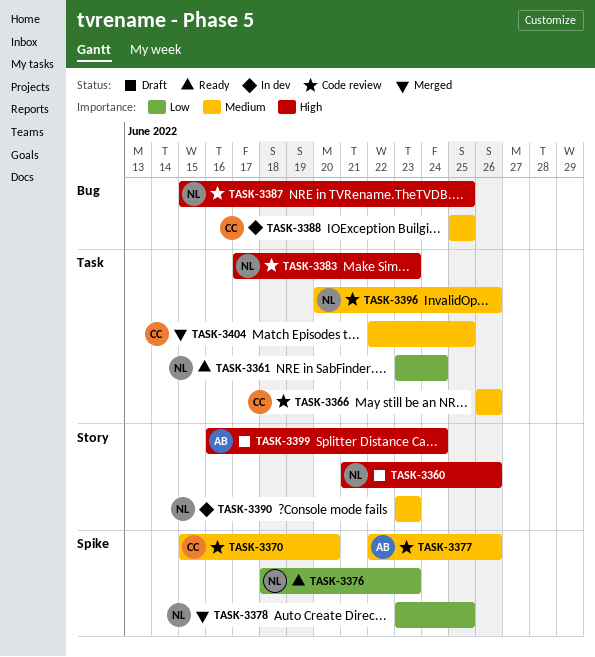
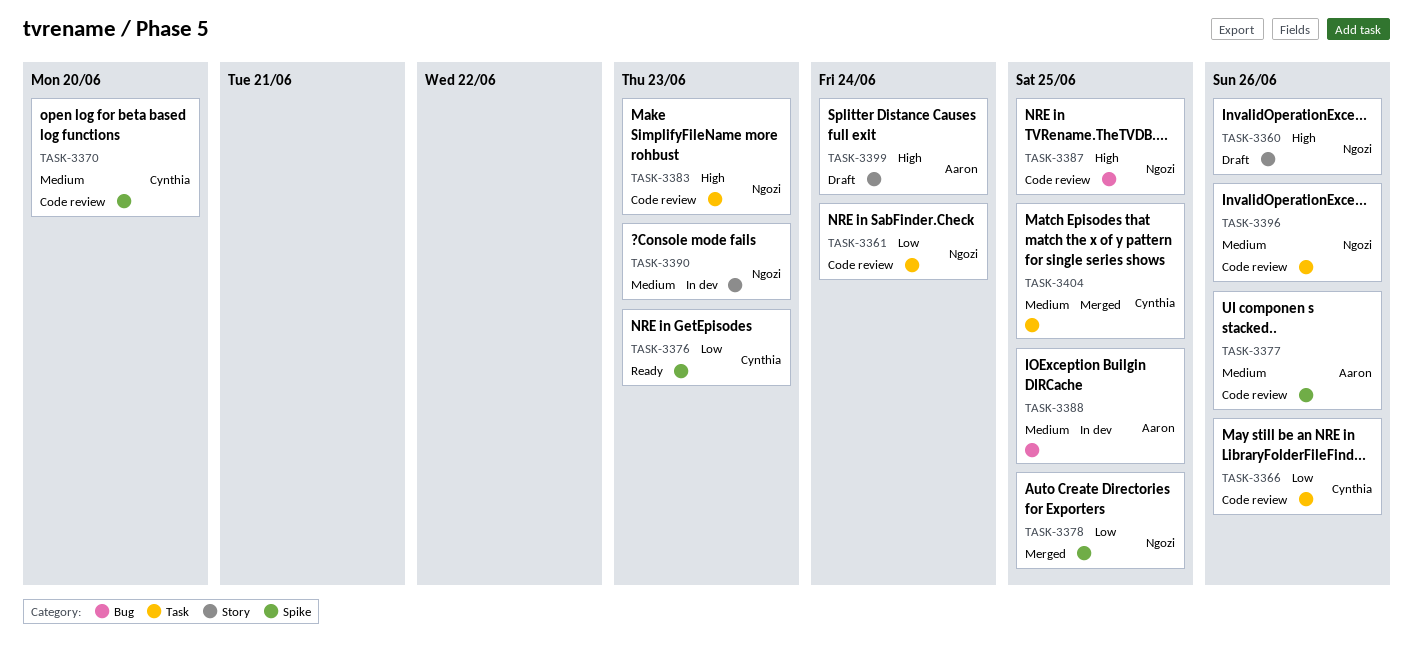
TASK-3361, status: Ready -> Code review
TASK-3366, priority: Medium -> Low
TASK-3376, owner: Ngozi -> Cynthia
TASK-3388, owner: Cynthia -> Aaron

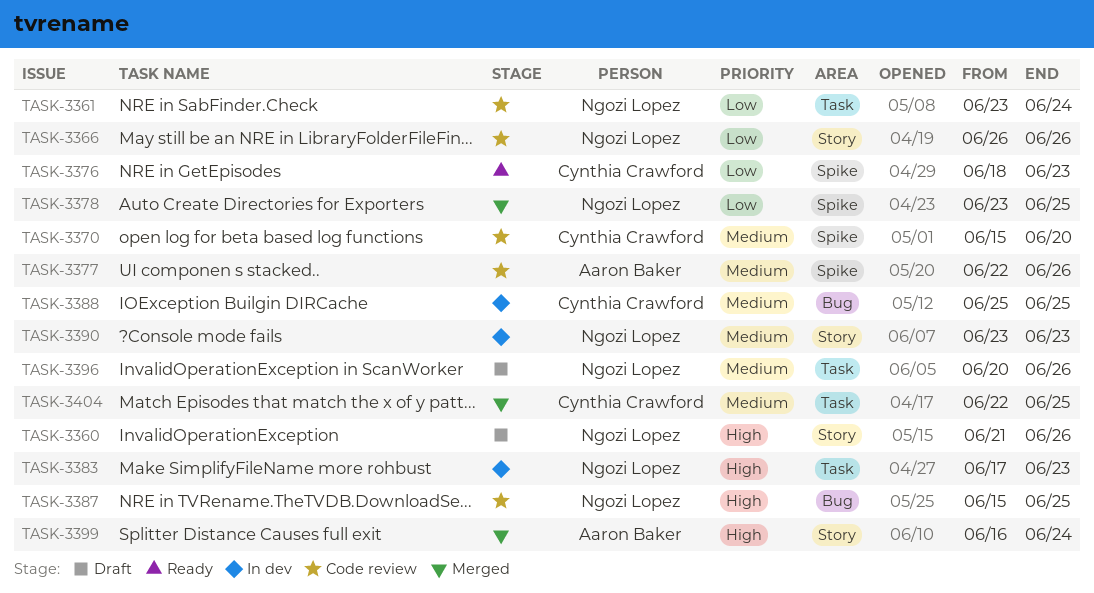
TASK-3366, owner: Cynthia Crawford -> Ngozi Lopez
TASK-3366, label: Task -> Story
TASK-3383, status: Code review -> In dev
TASK-3388, owner: Aaron Baker -> Cynthia Crawford
TASK-3396, status: Code review -> Draft
TASK-3399, status: Draft -> Merged

